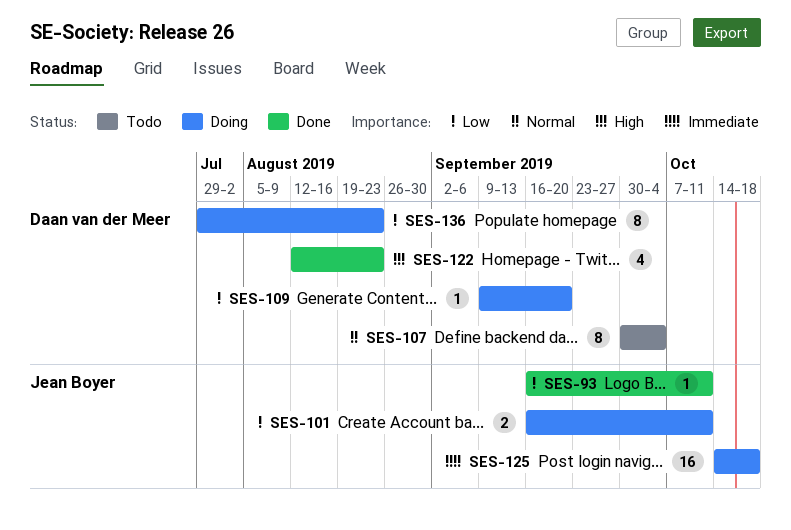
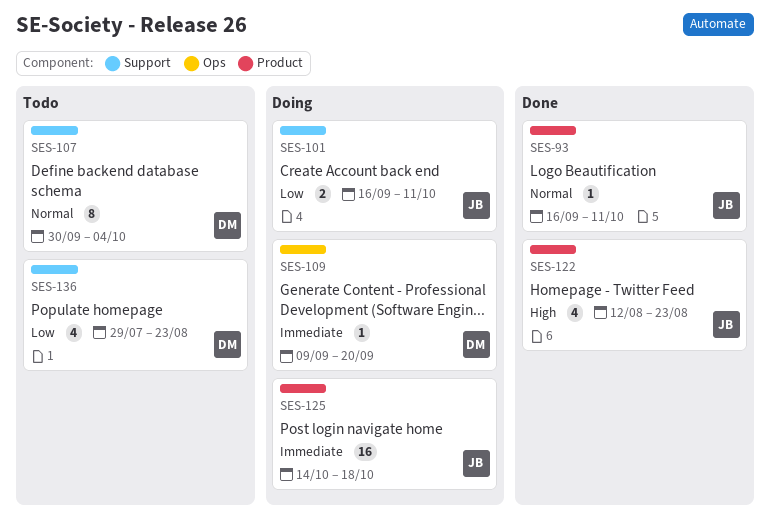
SES-93, priority: Low -> Normal
SES-109, priority: Low -> Immediate
SES-122, owner: Daan van der Meer -> Jean Boyer
SES-136, status: Doing -> Todo
SES-136, estimate: 8 -> 4

